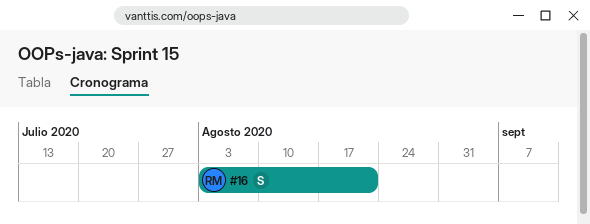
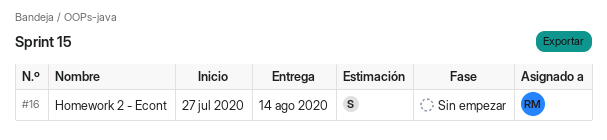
#16, start: Aug 3 -> Jul 27
#16, due: Aug 21 -> Aug 14

